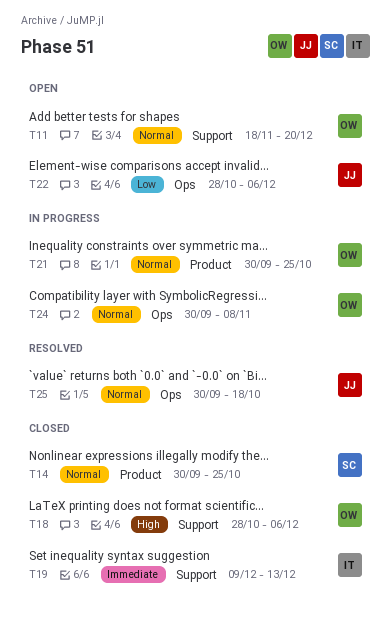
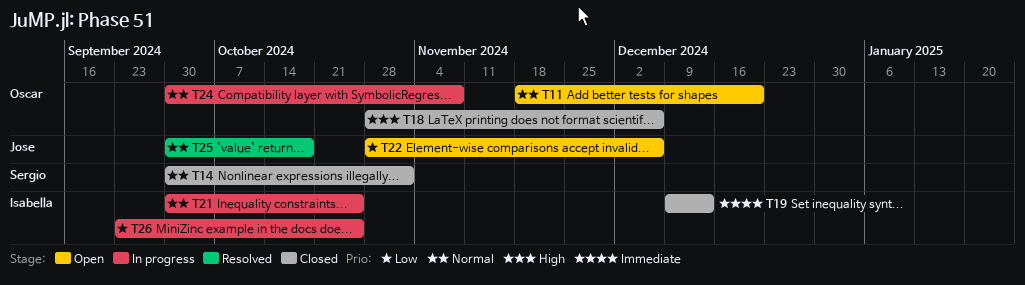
T14, due: Oct 25 -> Nov 1
T21, owner: Oscar -> Isabella
T26: none -> present

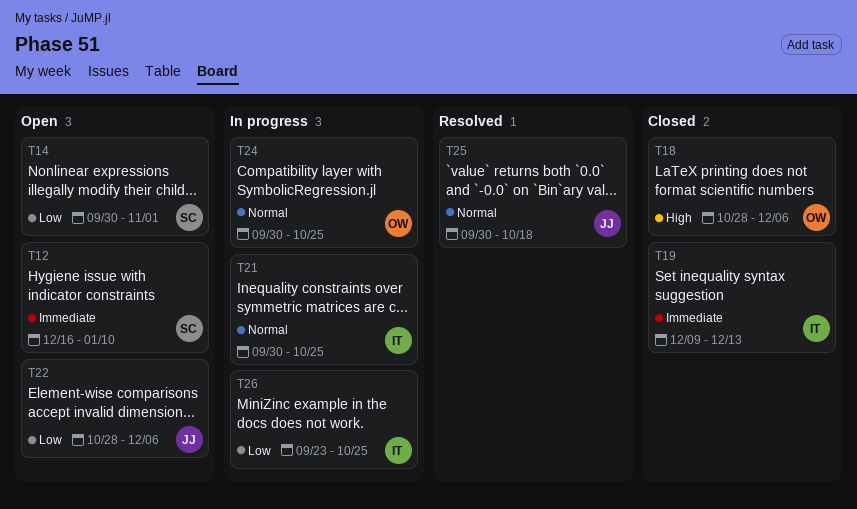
T11: present -> none
T12: none -> present
T14, status: Closed -> Open
T14, priority: Normal -> Low
T24, due: Nov 8 -> Oct 25

